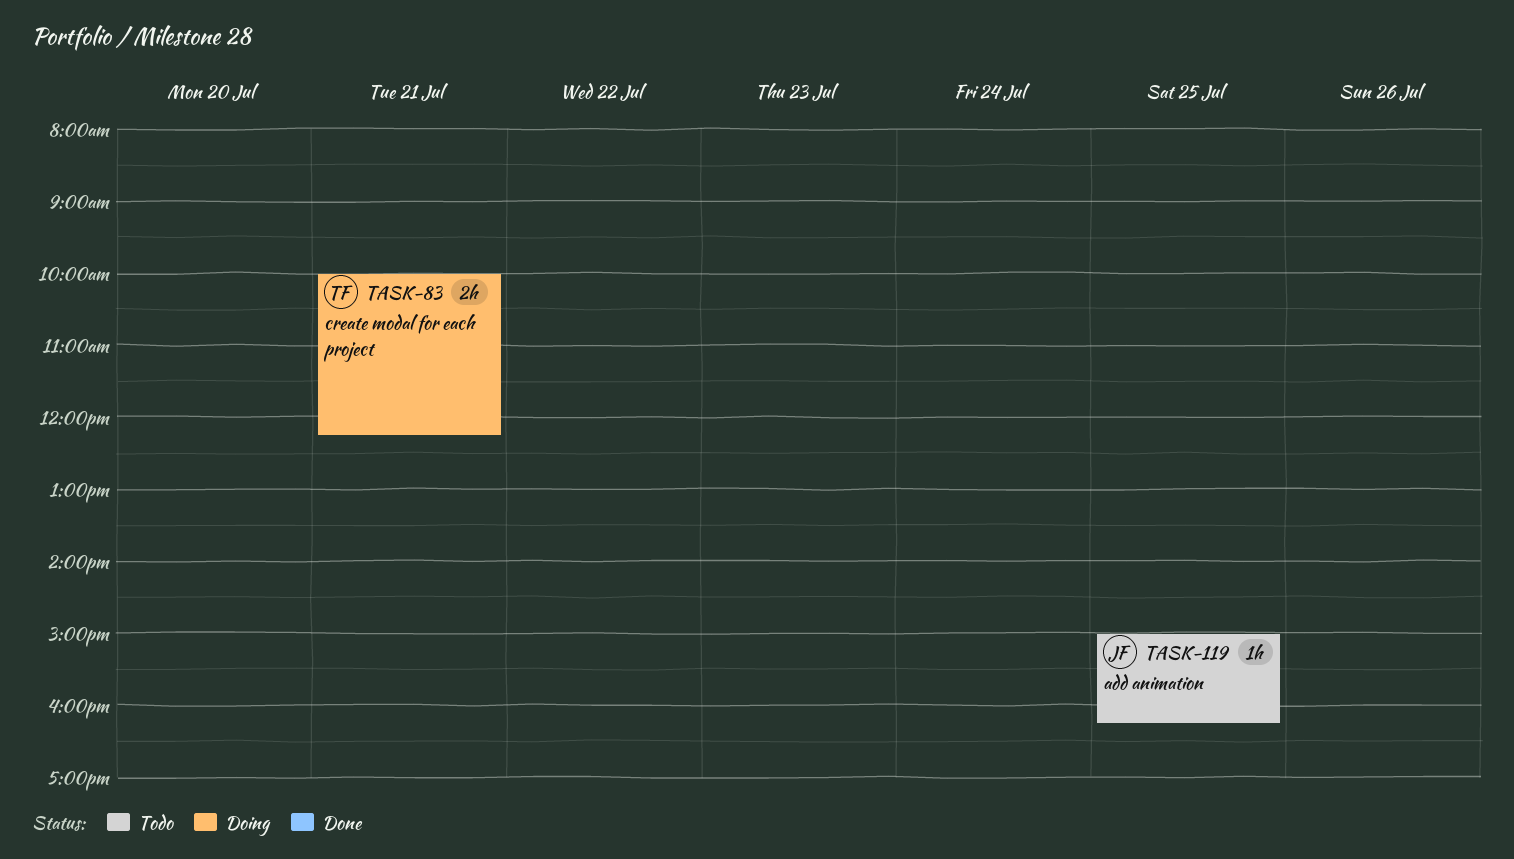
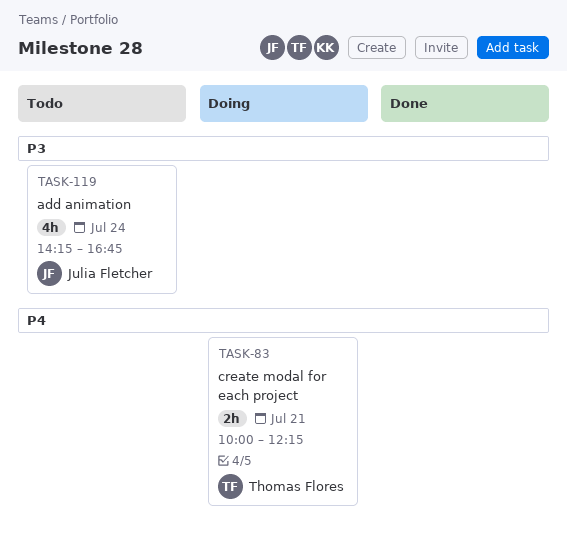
TASK-119, estimate: 1h -> 4h
TASK-119, day: Jul 25 -> Jul 24
TASK-119, begins: 15:00 -> 14:15
TASK-119, ends: 16:15 -> 16:45

